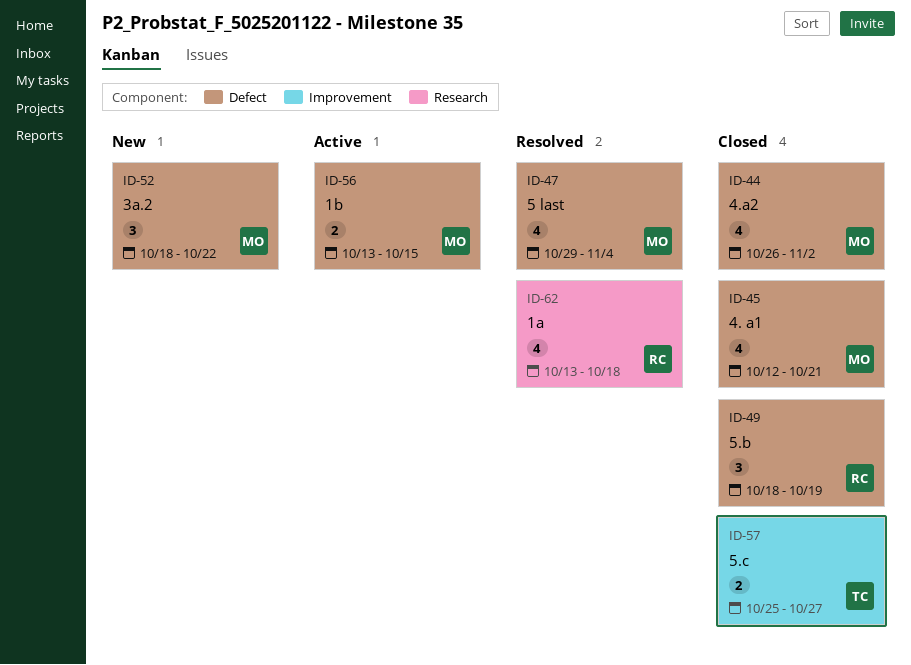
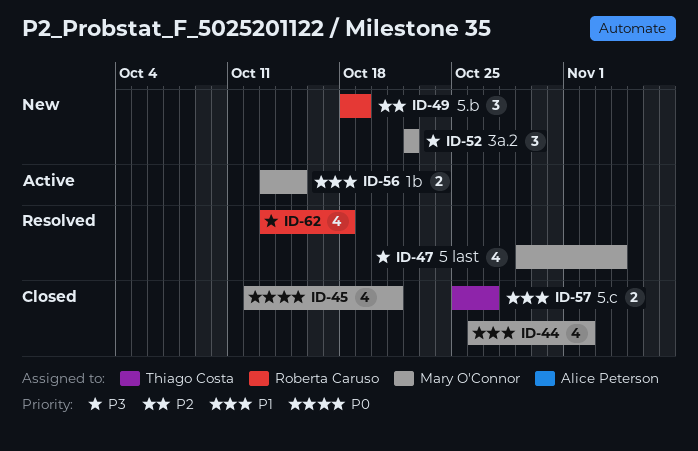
ID-49, status: Closed -> New
ID-52, start: Oct 18 -> Oct 22

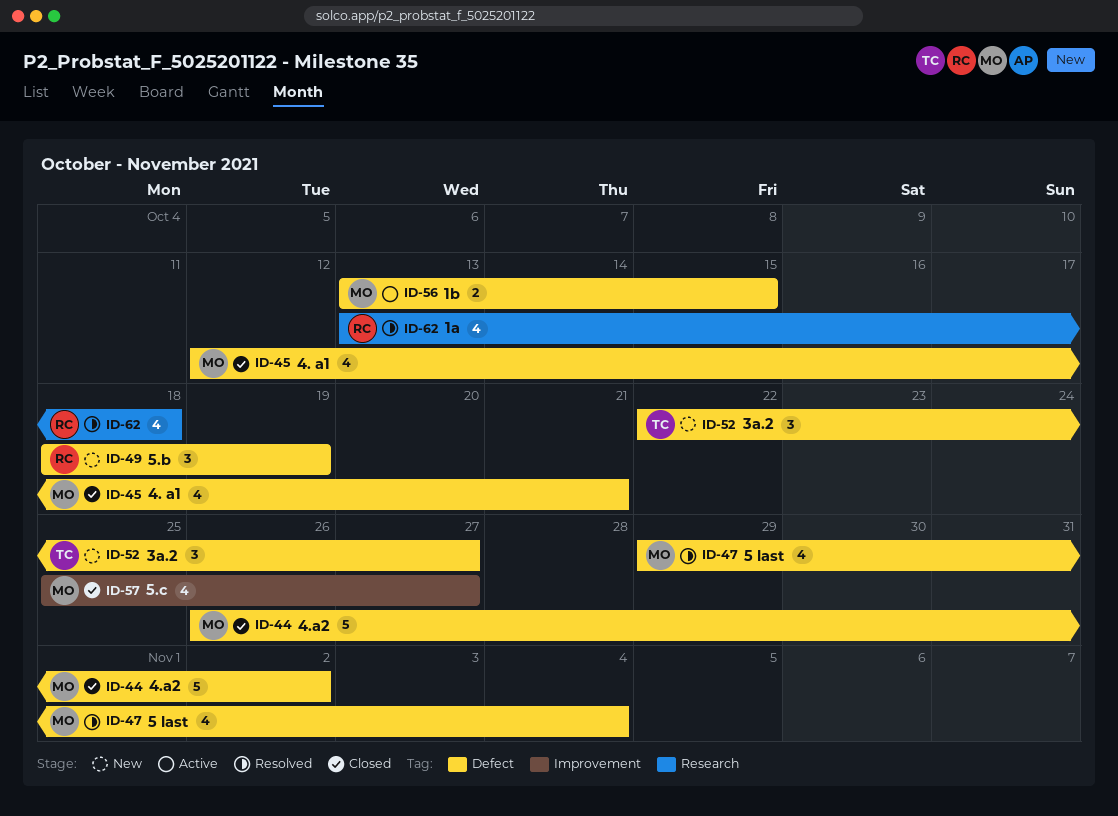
ID-44, estimate: 4 -> 5
ID-52, owner: Mary O'Connor -> Thiago Costa
ID-52, due: Oct 22 -> Oct 27
ID-57, owner: Thiago Costa -> Mary O'Connor
ID-57, estimate: 2 -> 4

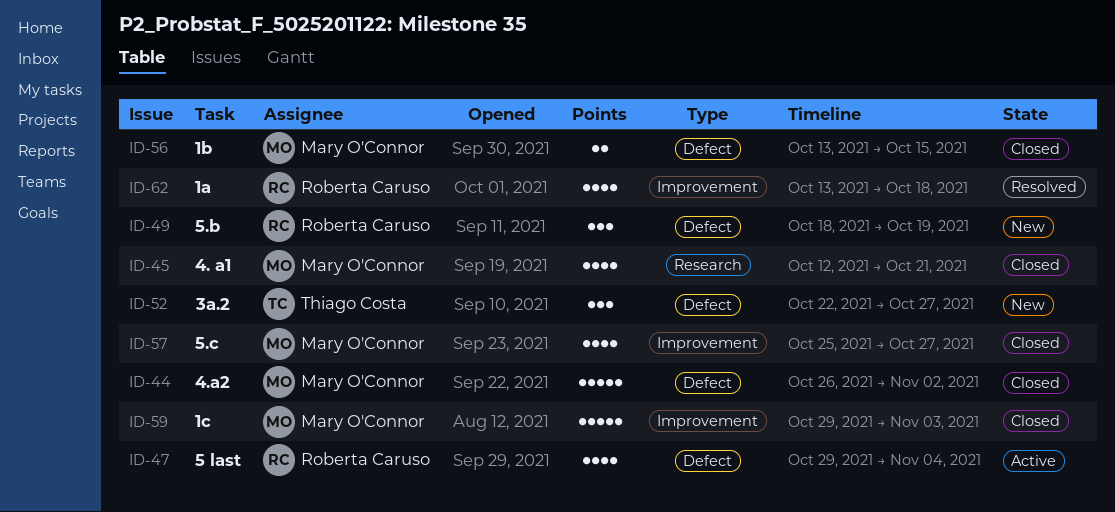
ID-45, label: Defect -> Research
ID-47, status: Resolved -> Active
ID-47, owner: Mary O'Connor -> Roberta Caruso
ID-56, status: Active -> Closed
ID-59: none -> present
ID-62, label: Research -> Improvement

